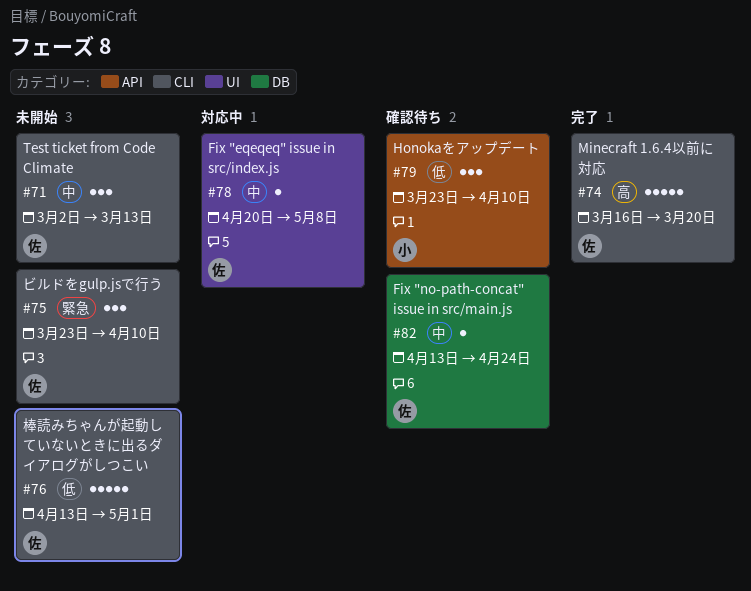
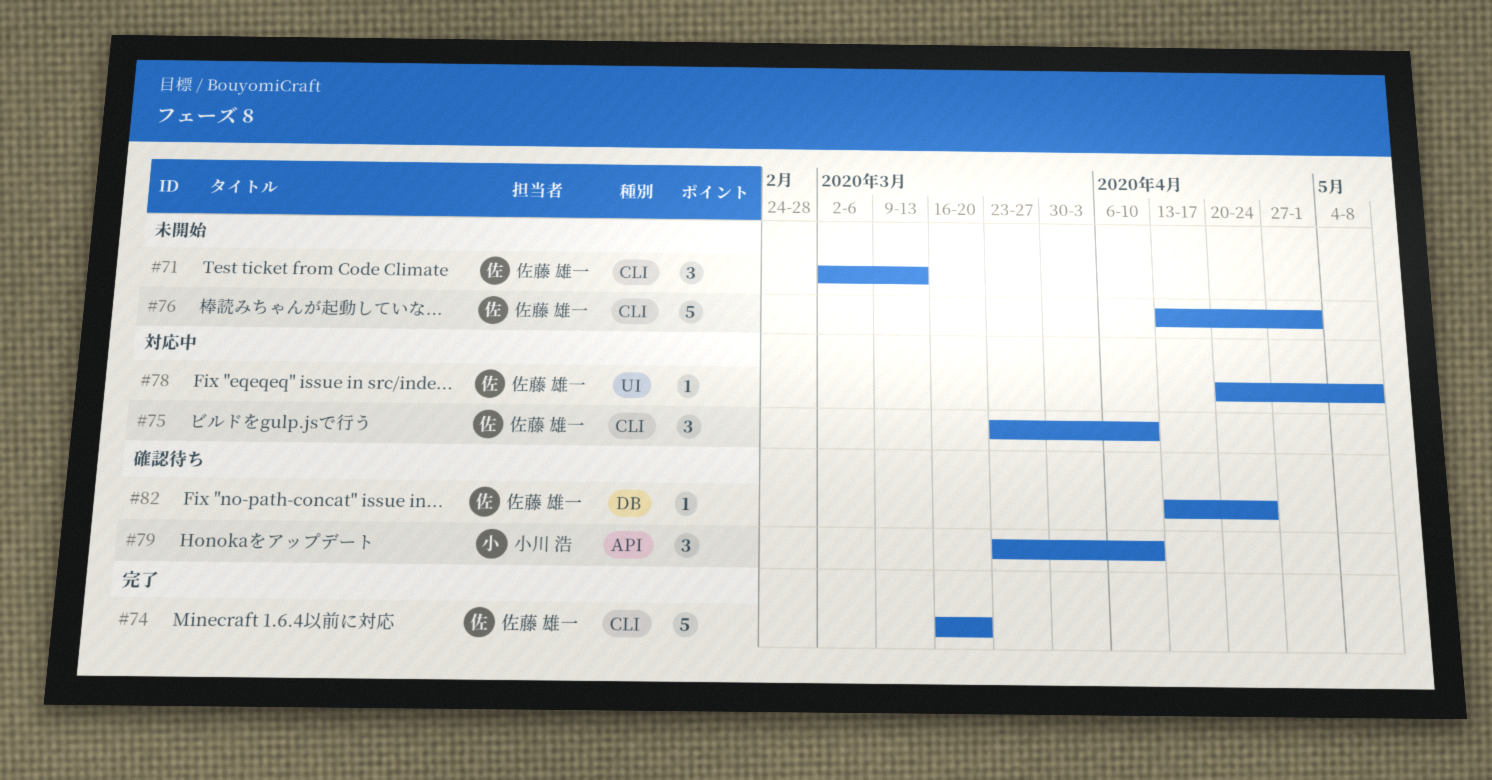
#75, status: 未開始 -> 対応中

